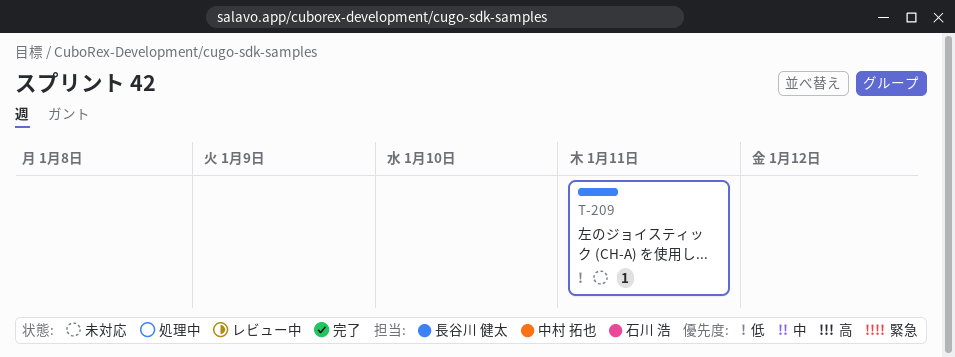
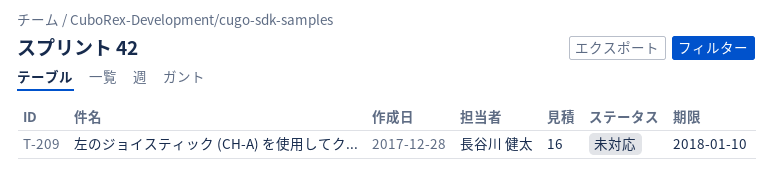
T-209, estimate: 1 -> 16
T-209, due: Jan 11 -> Jan 10

